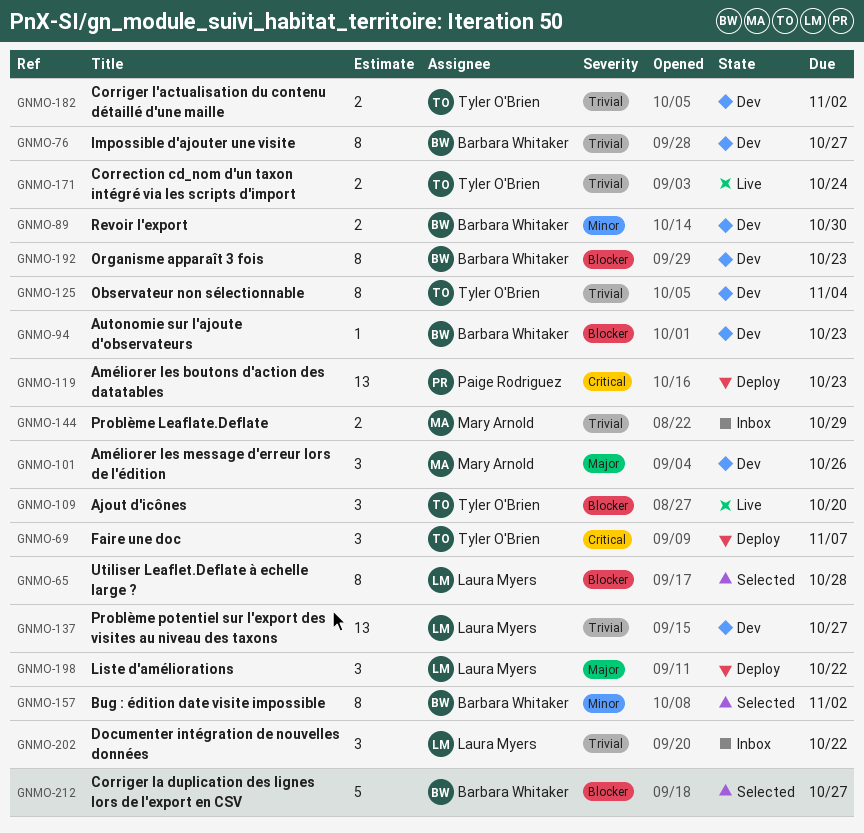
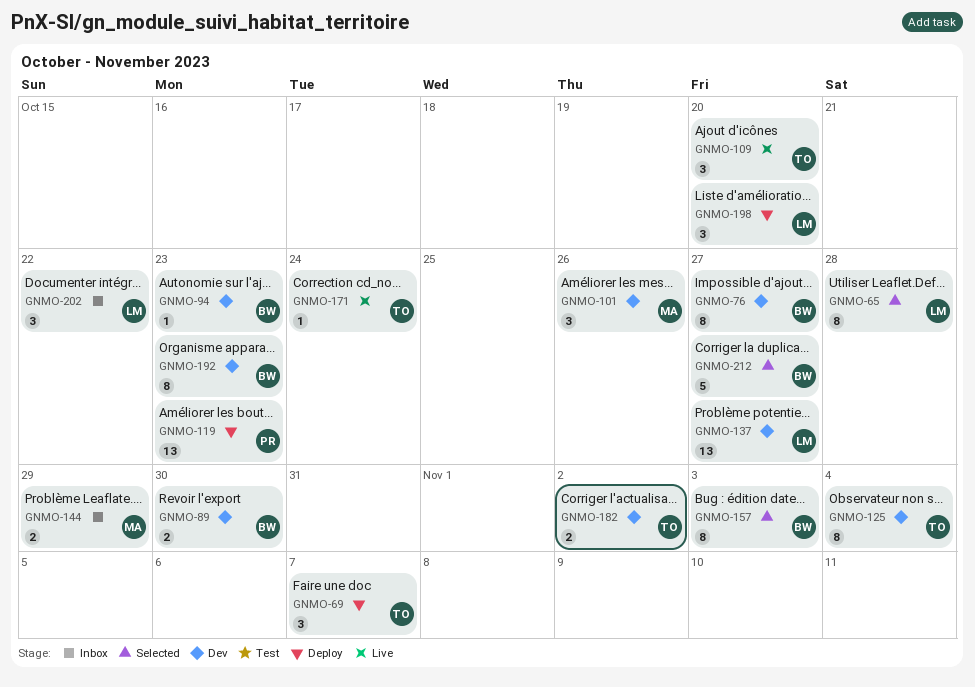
GNMO-157, due: Nov 2 -> Nov 3
GNMO-171, estimate: 2 -> 1
GNMO-198, due: Oct 22 -> Oct 20

